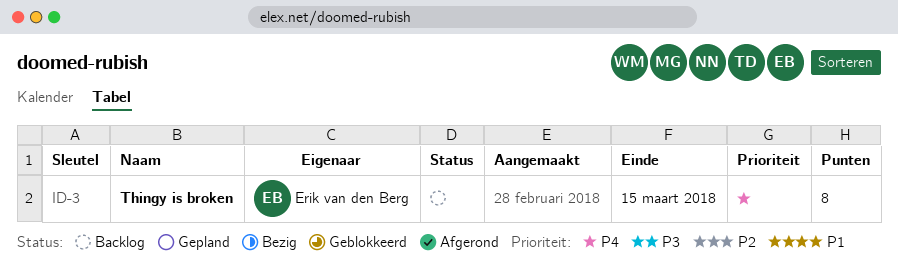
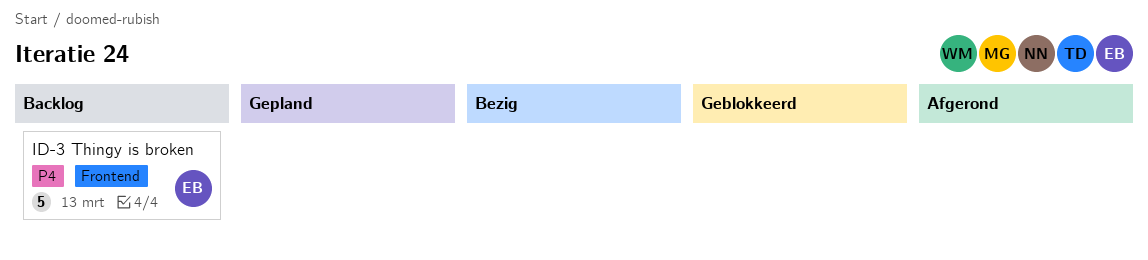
ID-3, estimate: 8 -> 5
ID-3, due: Mar 15 -> Mar 13

